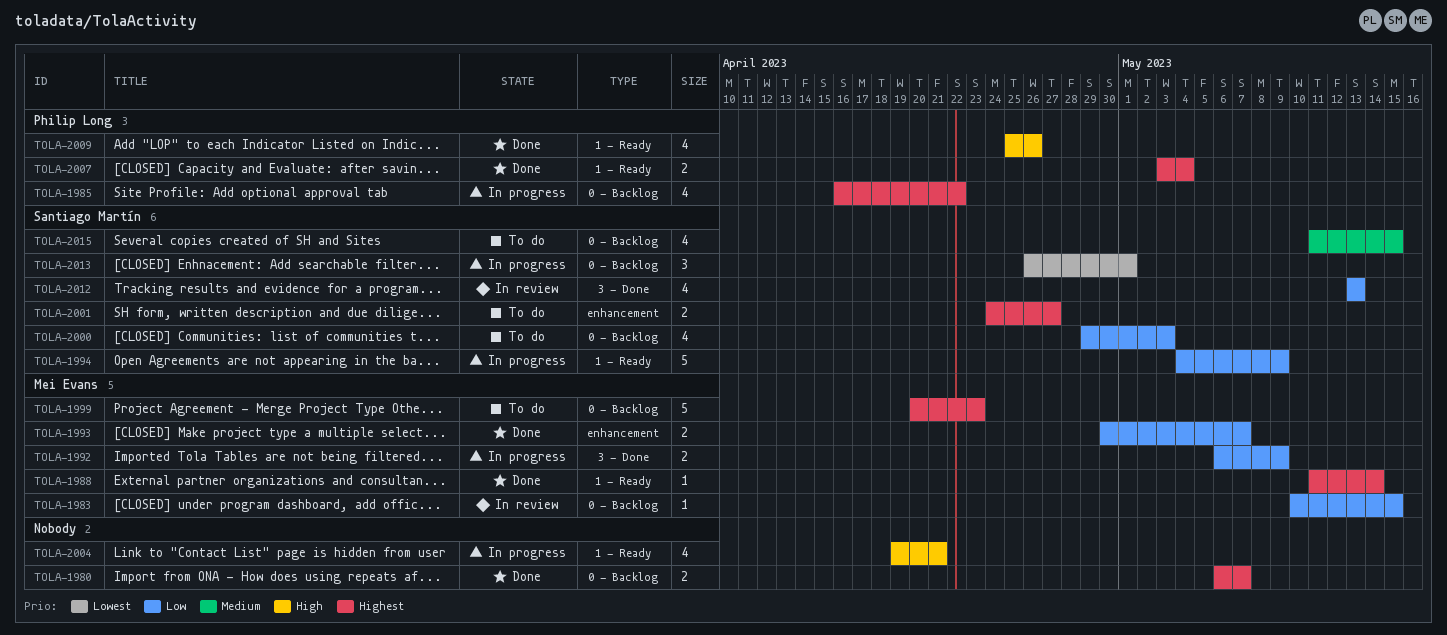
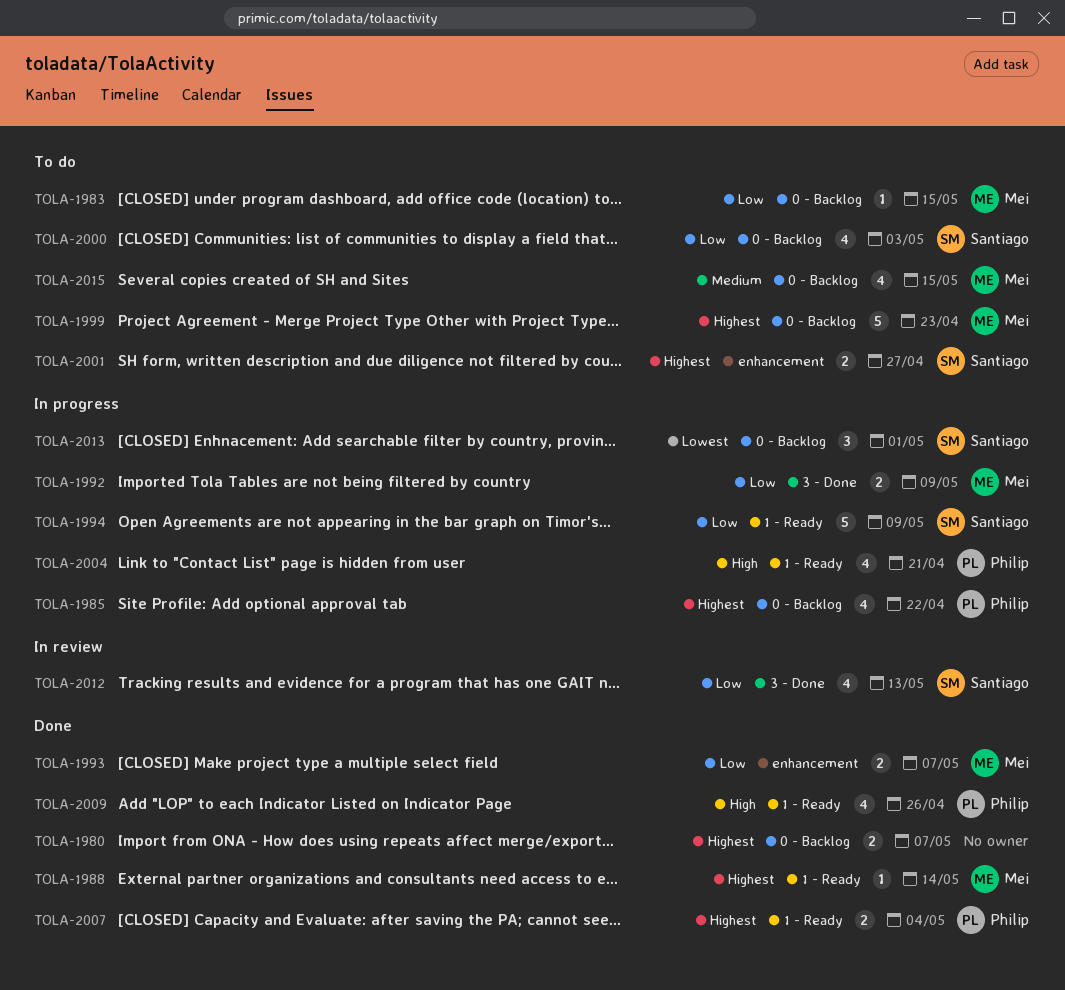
TOLA-1983, status: In review -> To do
TOLA-2004, owner: none -> Philip Long
TOLA-2015, owner: Santiago Martín -> Mei Evans

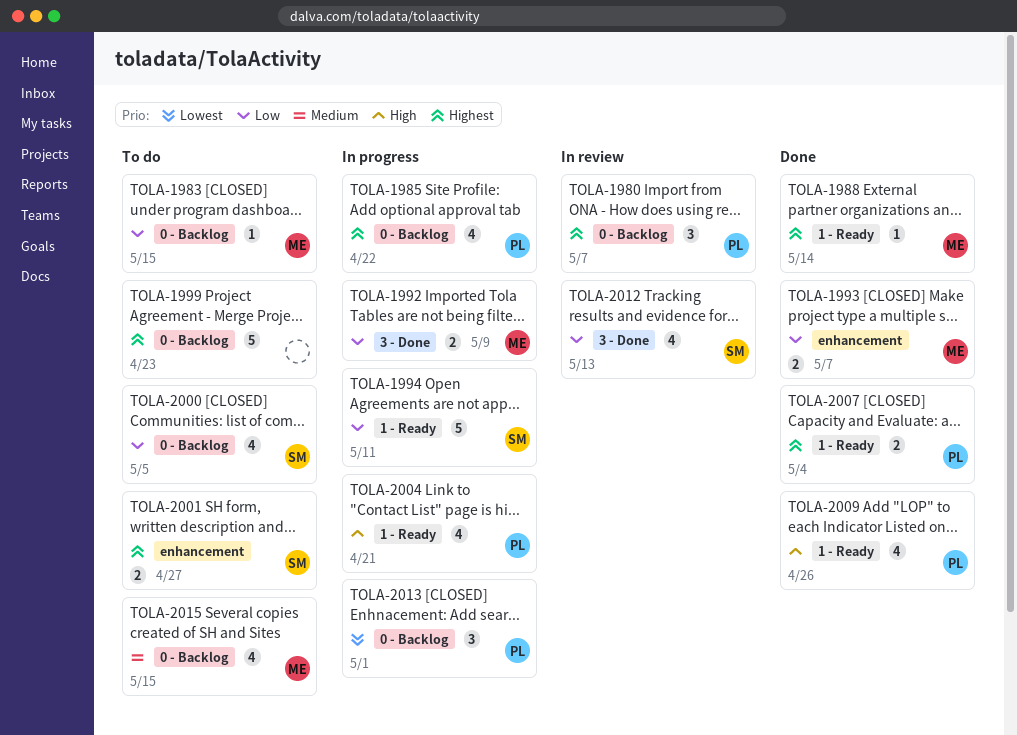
TOLA-1980, status: Done -> In review
TOLA-1980, owner: none -> Philip
TOLA-1980, estimate: 2 -> 3
TOLA-1994, due: May 9 -> May 11
TOLA-1999, owner: Mei -> none
TOLA-2000, due: May 3 -> May 5
TOLA-2013, owner: Santiago -> Philip

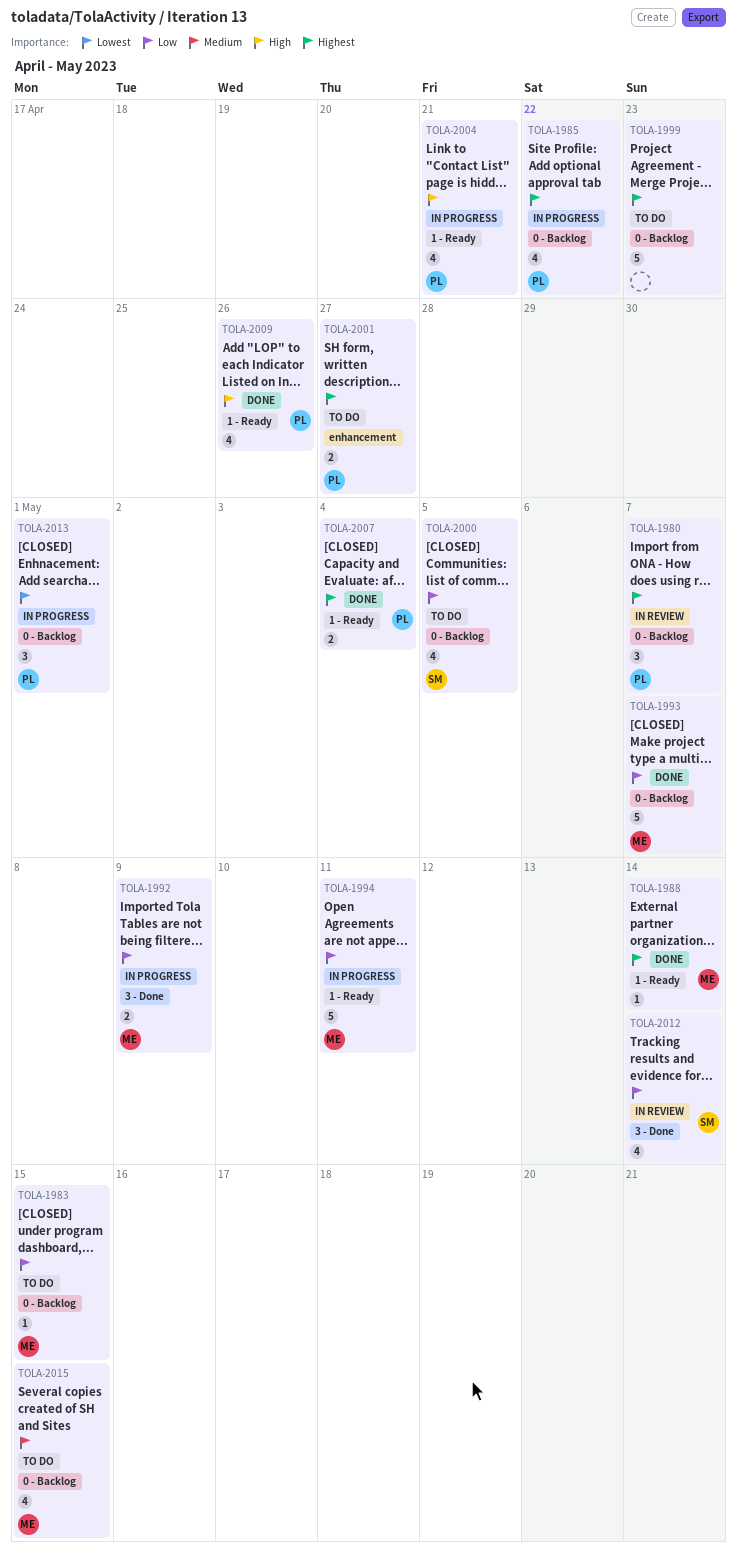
TOLA-1993, label: enhancement -> 0 - Backlog
TOLA-1993, estimate: 2 -> 5
TOLA-1994, owner: SM -> ME
TOLA-2001, owner: SM -> PL
TOLA-2012, due: May 13 -> May 14

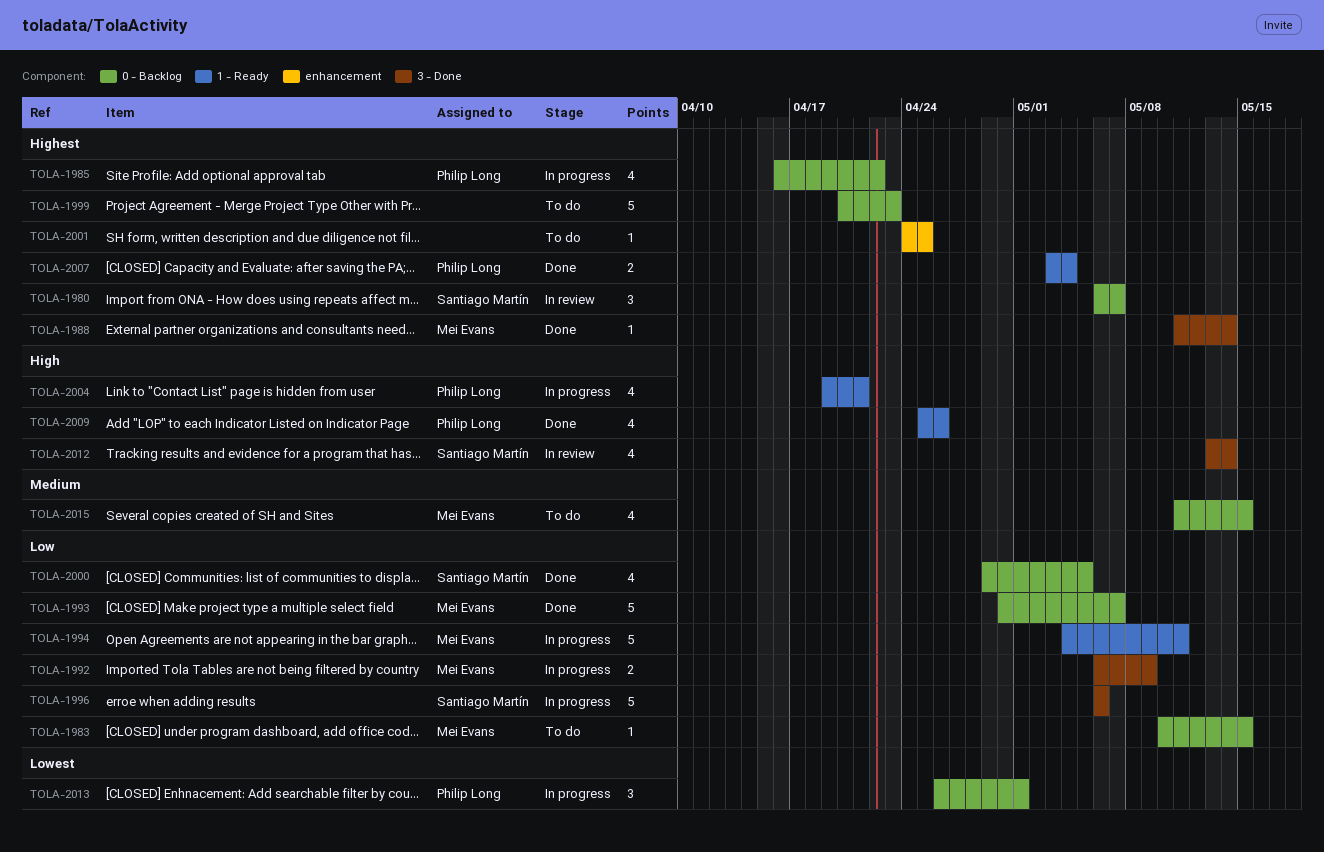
TOLA-1980, owner: Philip Long -> Santiago Martín
TOLA-1988, label: 1 - Ready -> 3 - Done
TOLA-1996: none -> present
TOLA-2000, status: To do -> Done
TOLA-2001, owner: Philip Long -> none
TOLA-2001, estimate: 2 -> 1
TOLA-2001, due: Apr 27 -> Apr 25
TOLA-2012, priority: Low -> High

